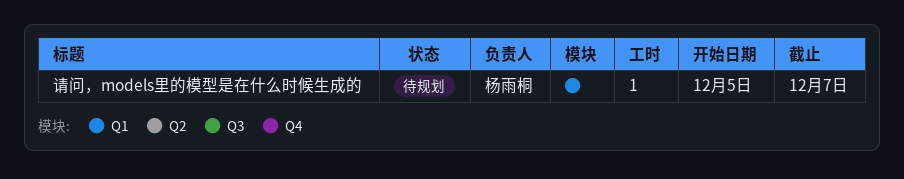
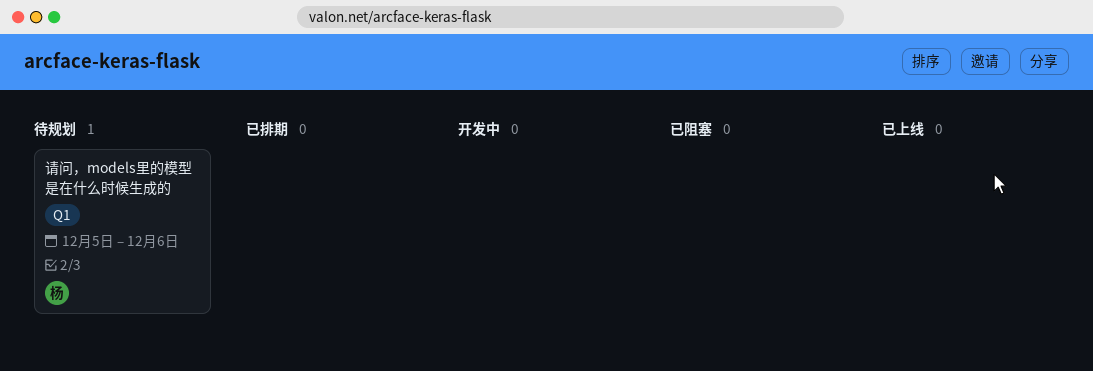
请问，models里的模型是在什么时候生成的, due: Dec 7 -> Dec 6

